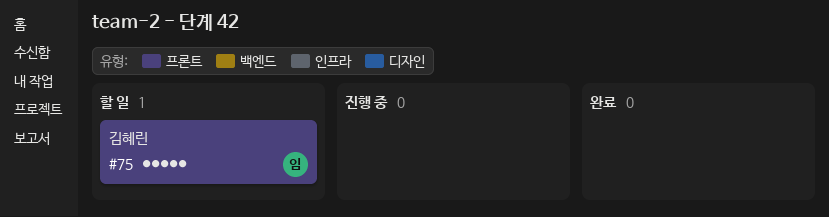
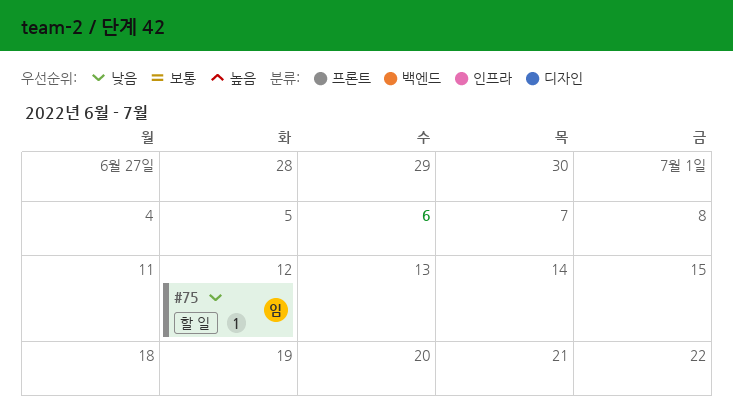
#75, estimate: 5 -> 1

